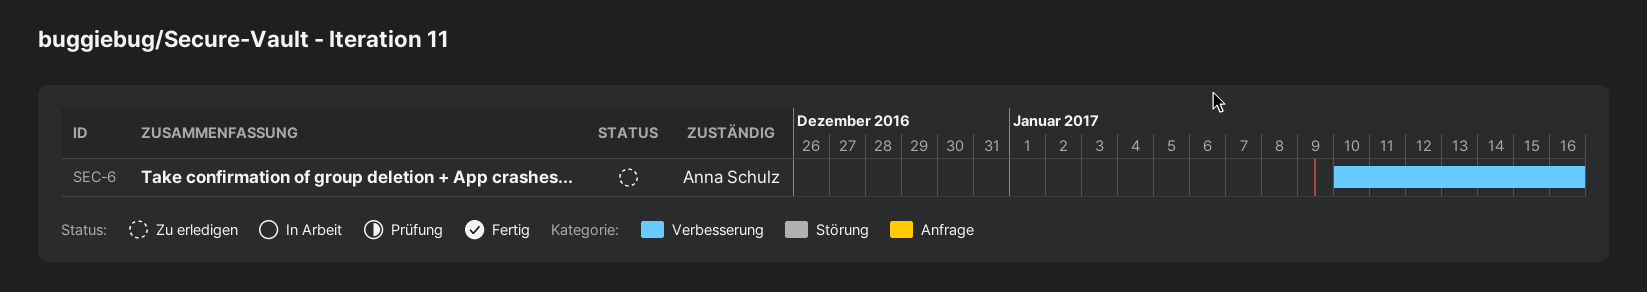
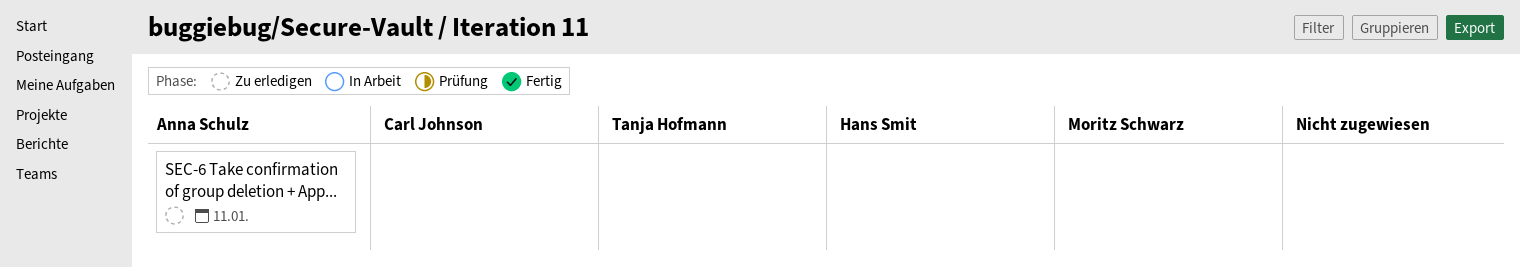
SEC-6, due: Jan 16 -> Jan 11

